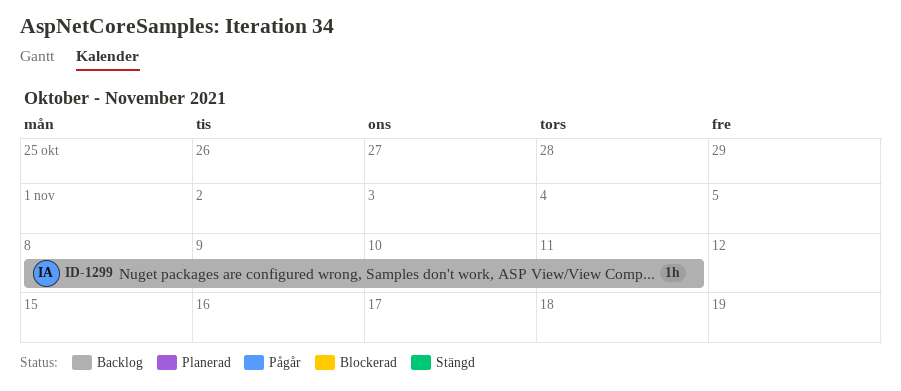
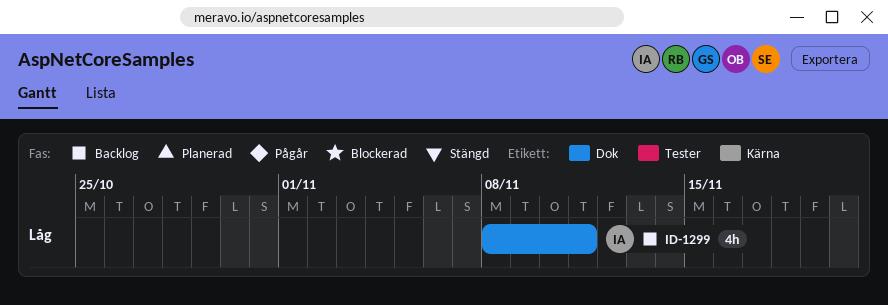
ID-1299, estimate: 1h -> 4h

